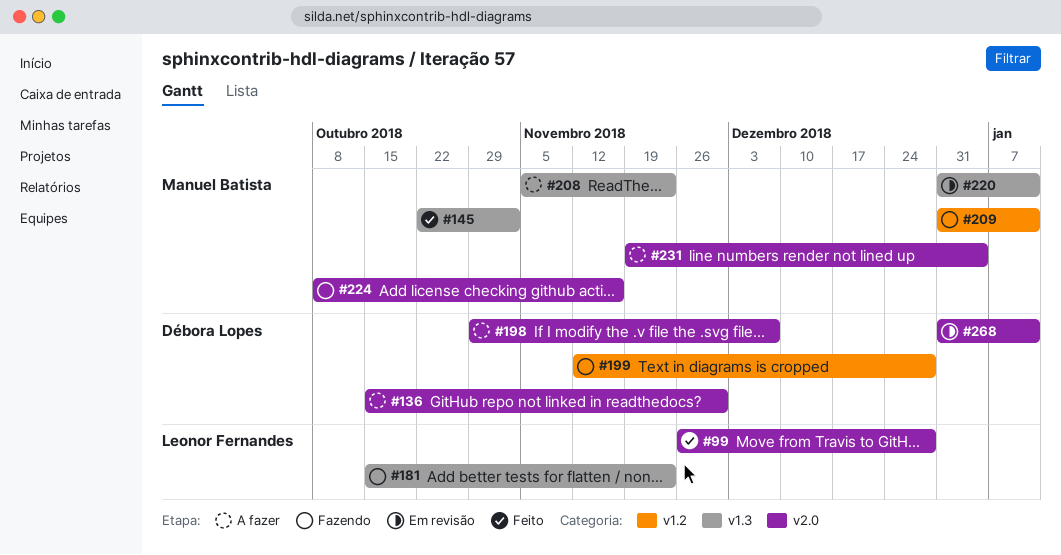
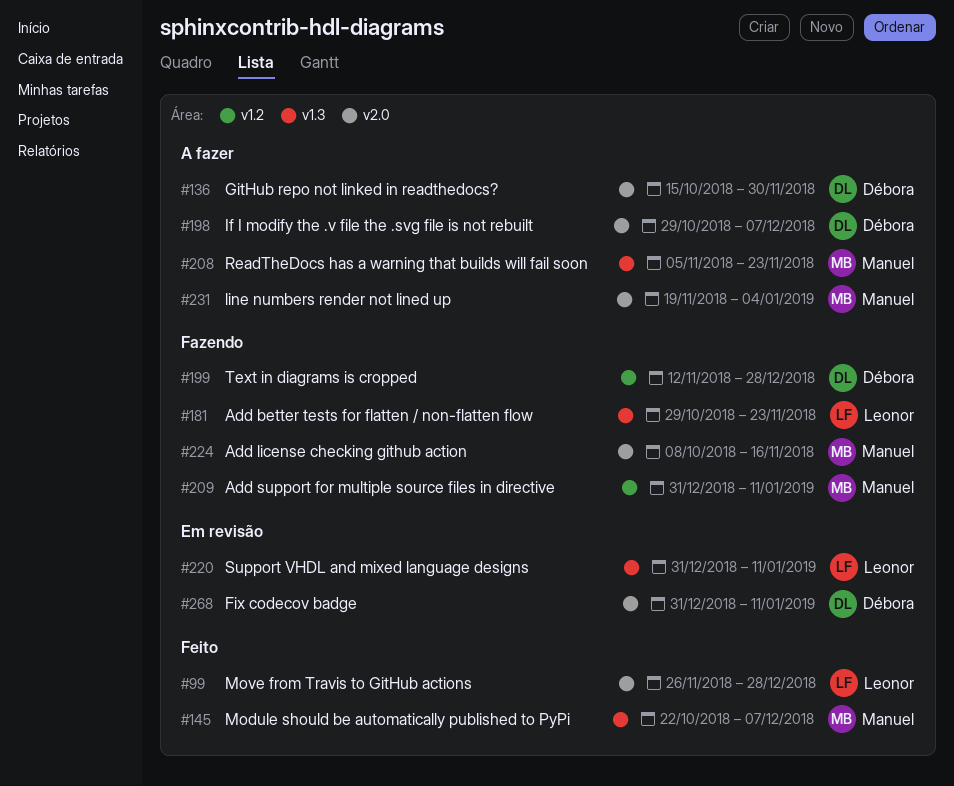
#145, due: Nov 2 -> Dec 7
#181, start: Oct 15 -> Oct 29
#220, owner: Manuel Batista -> Leonor Fernandes

